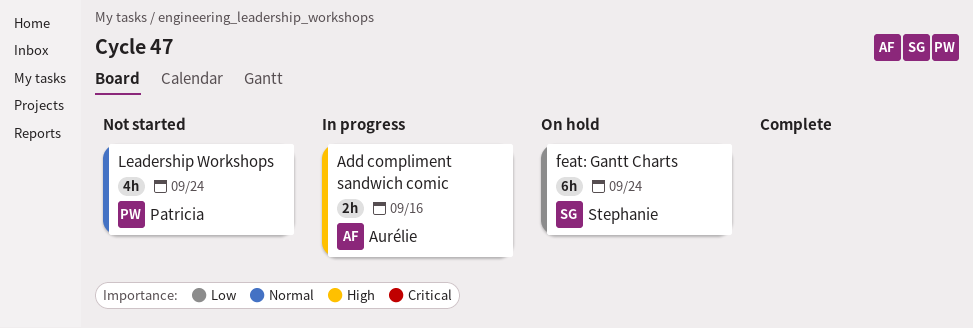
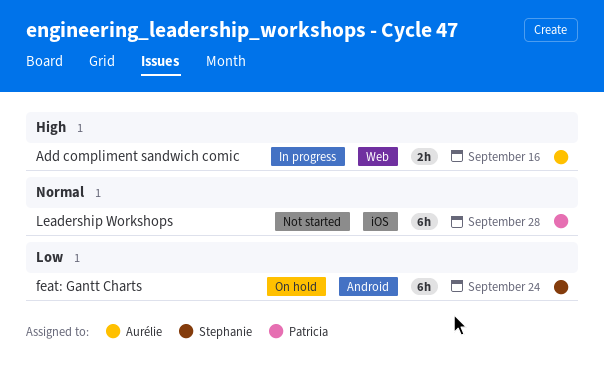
Leadership Workshops, estimate: 4h -> 6h
Leadership Workshops, due: Sep 24 -> Sep 28

